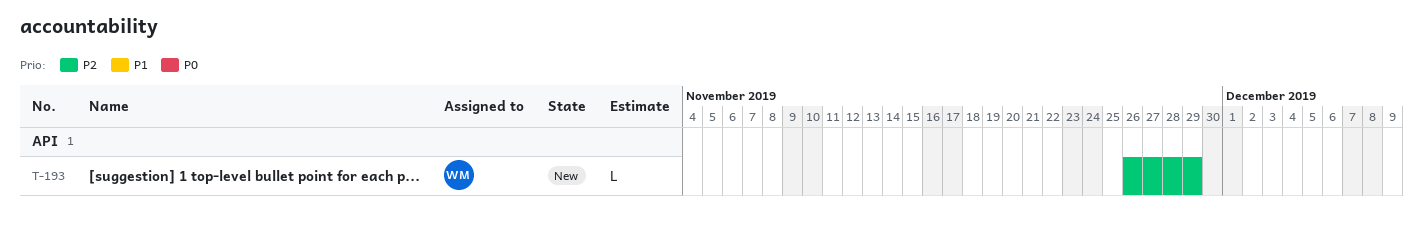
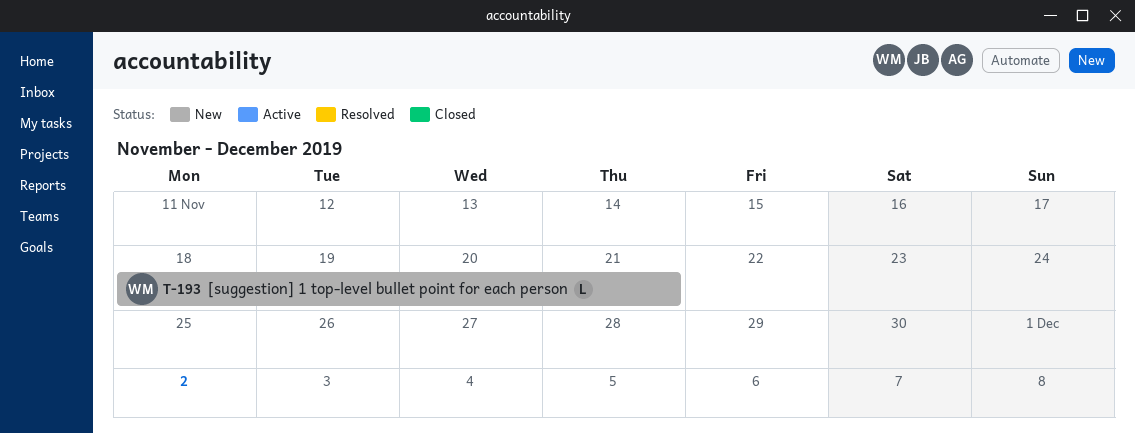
T-193, start: Nov 26 -> Nov 18
T-193, due: Nov 29 -> Nov 21

